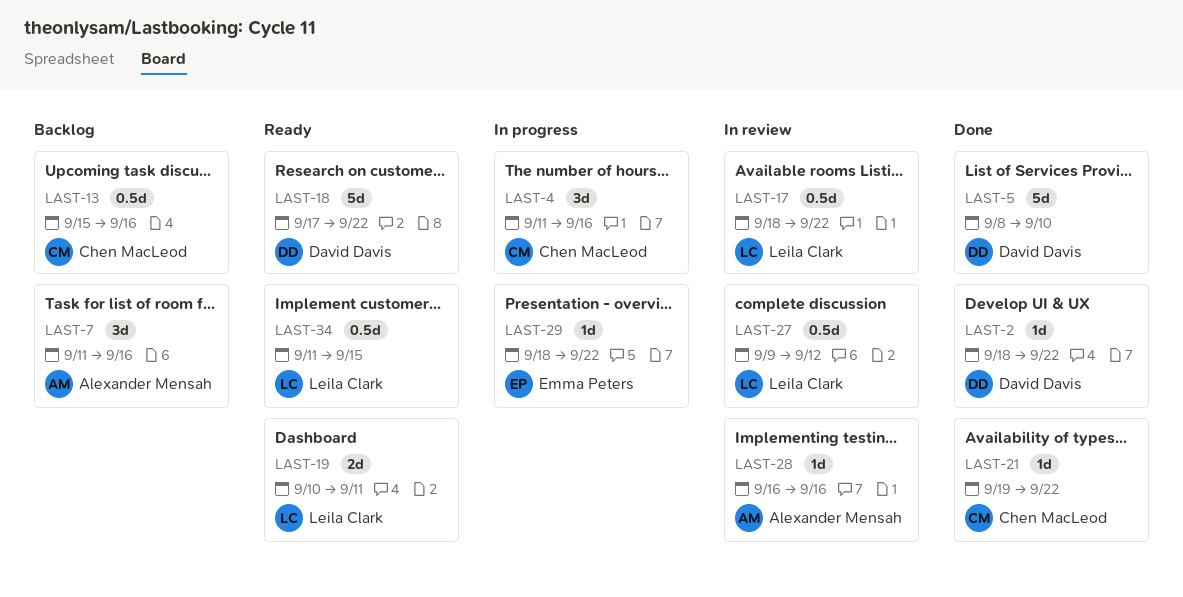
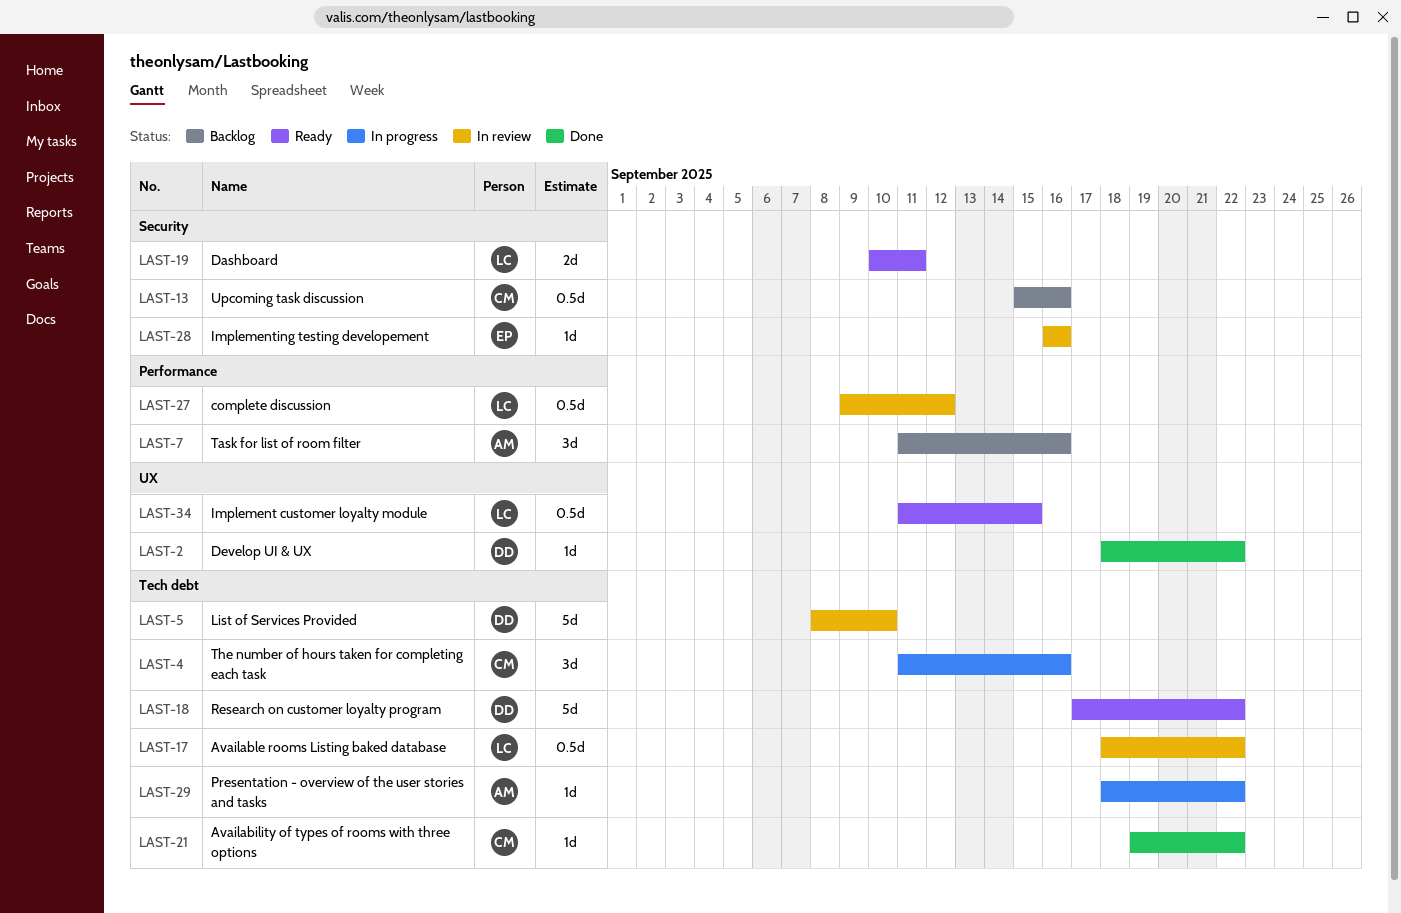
LAST-5, status: Done -> In review
LAST-28, owner: Alexander Mensah -> Emma Peters
LAST-29, owner: Emma Peters -> Alexander Mensah

